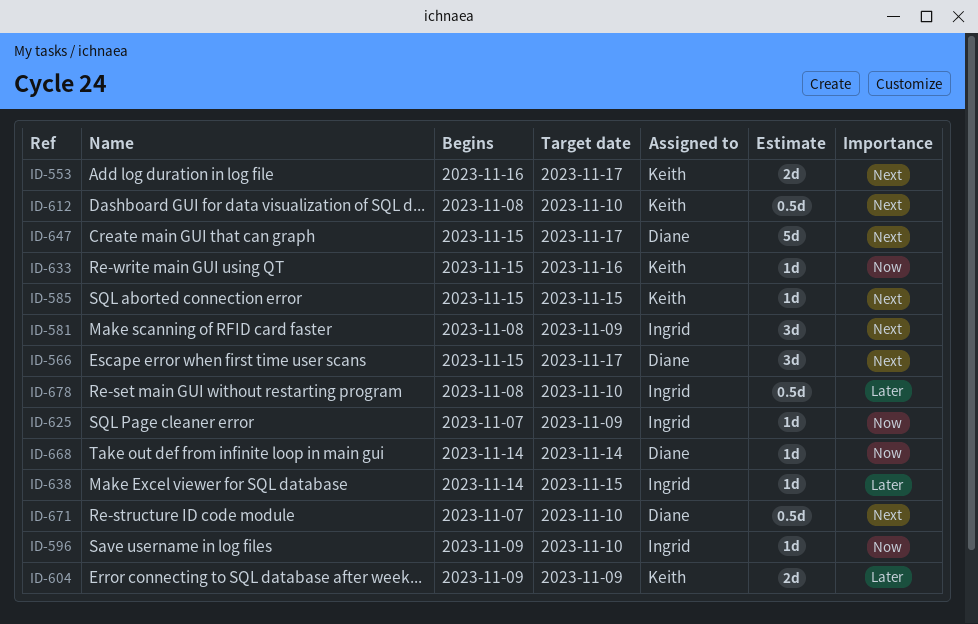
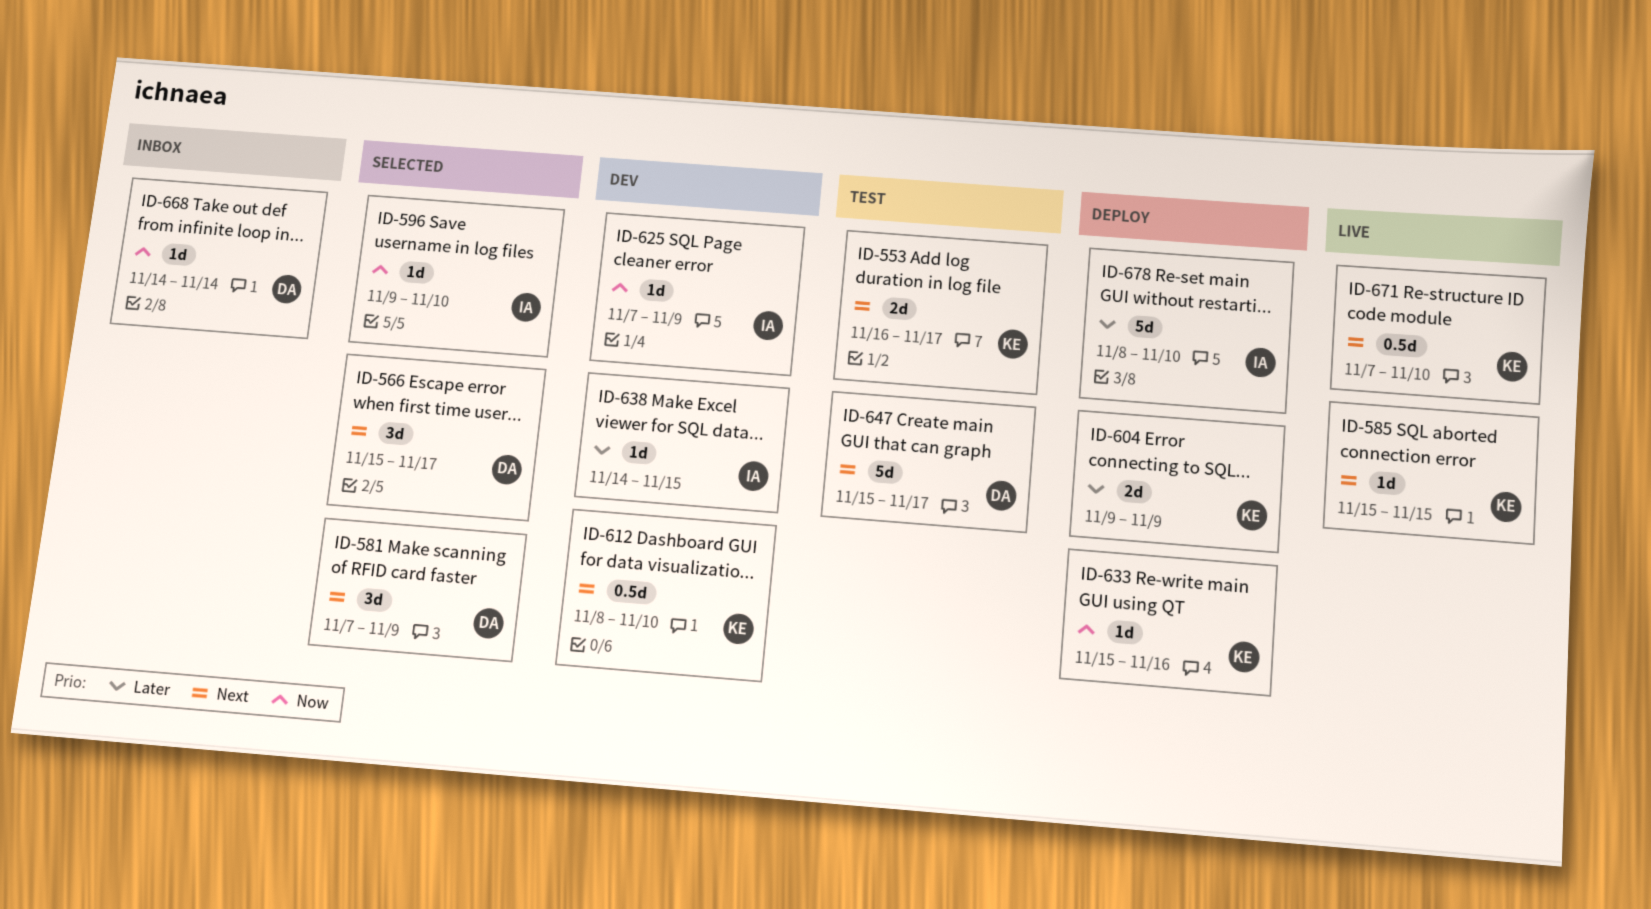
ID-581, owner: Ingrid -> Diane
ID-581, start: Nov 8 -> Nov 7
ID-671, owner: Diane -> Keith
ID-678, estimate: 0.5d -> 5d

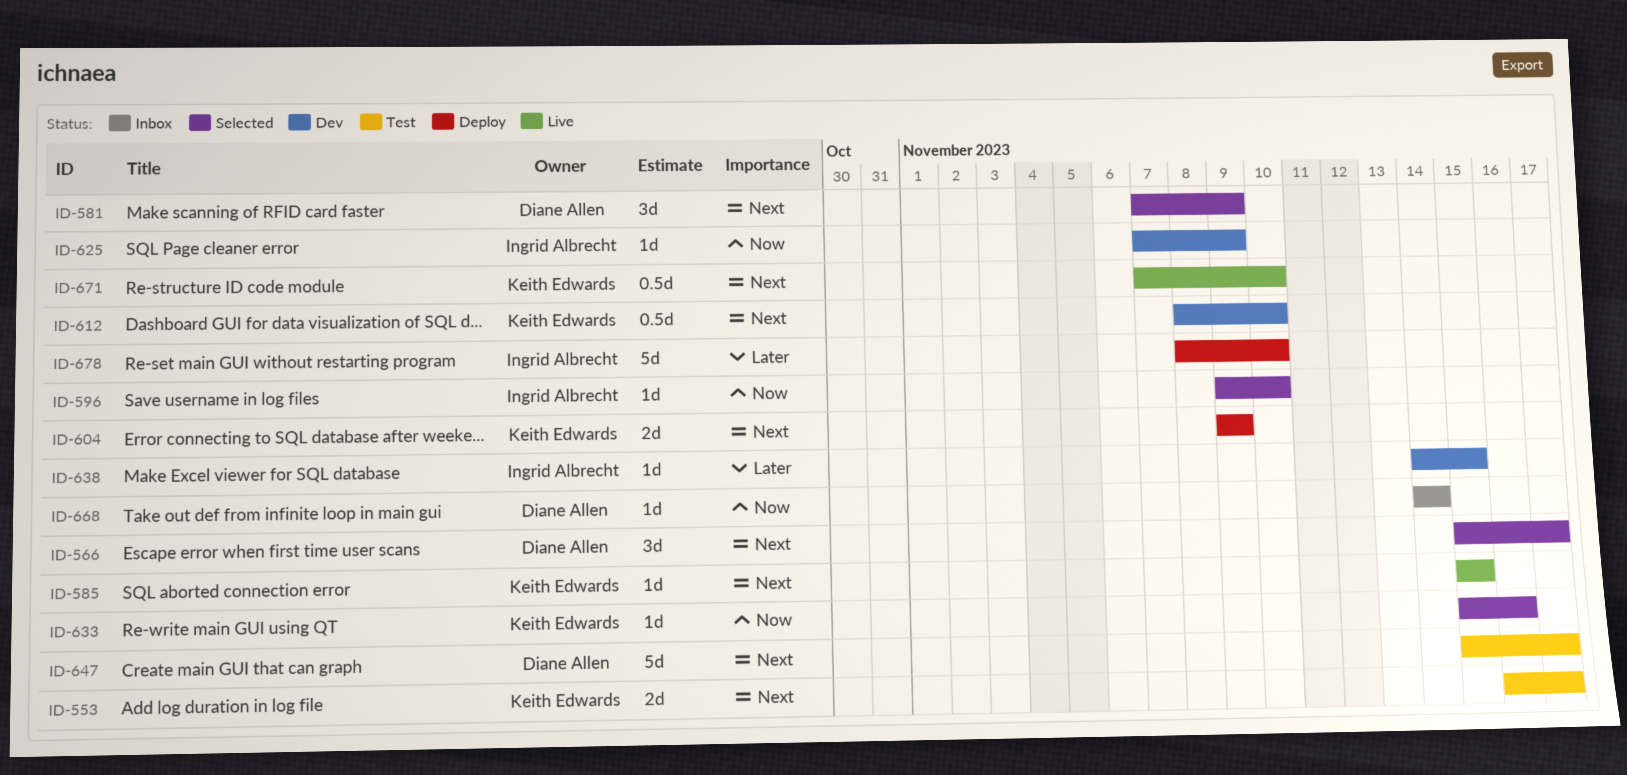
ID-604, priority: Later -> Next
ID-633, status: Deploy -> Selected

